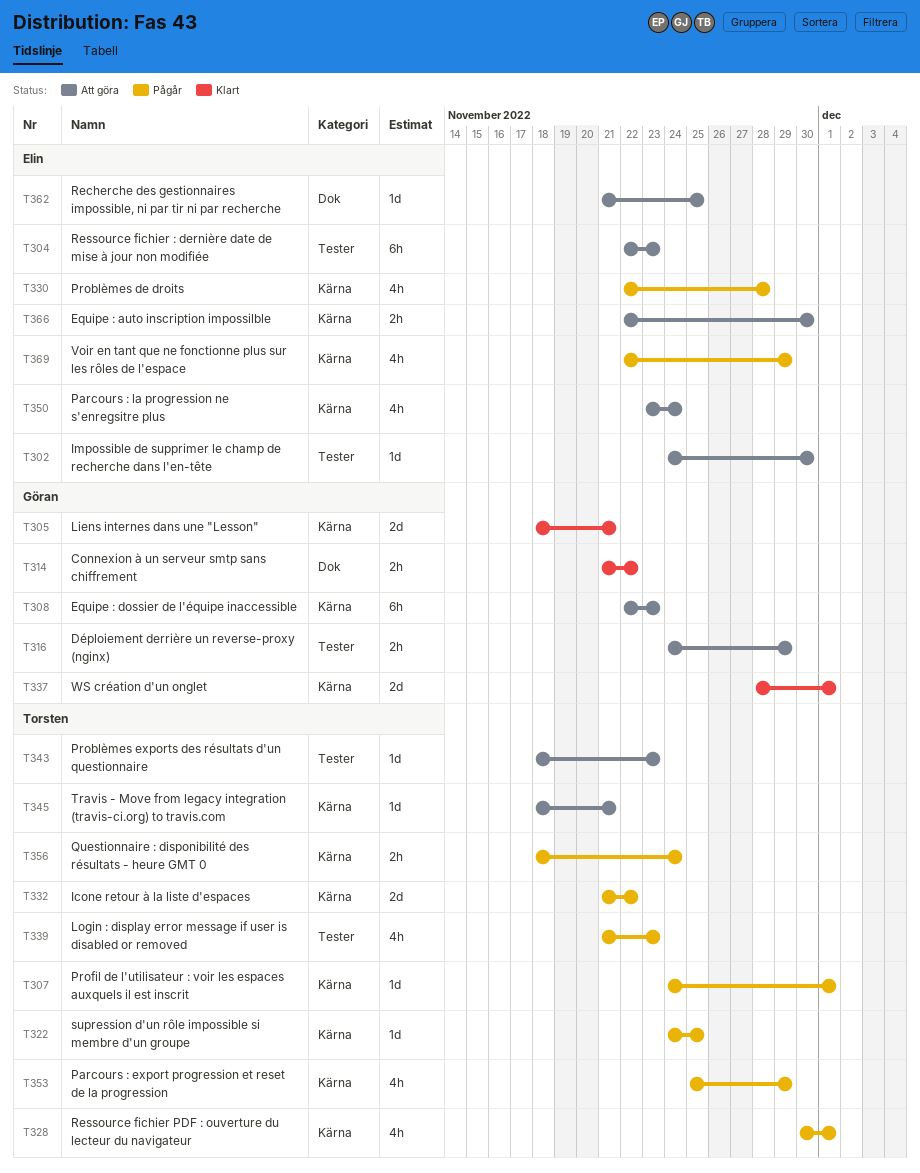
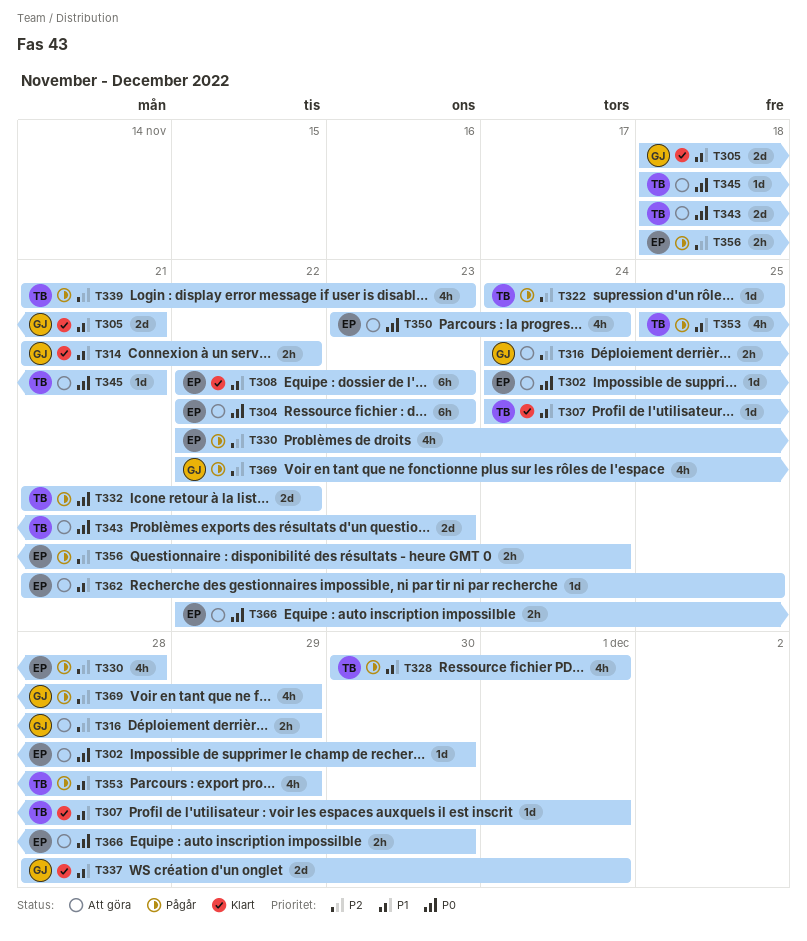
T307, status: Pågår -> Klart
T308, status: Att göra -> Klart
T308, owner: Göran -> Elin
T343, estimate: 1d -> 2d
T356, owner: Torsten -> Elin
T369, owner: Elin -> Göran

